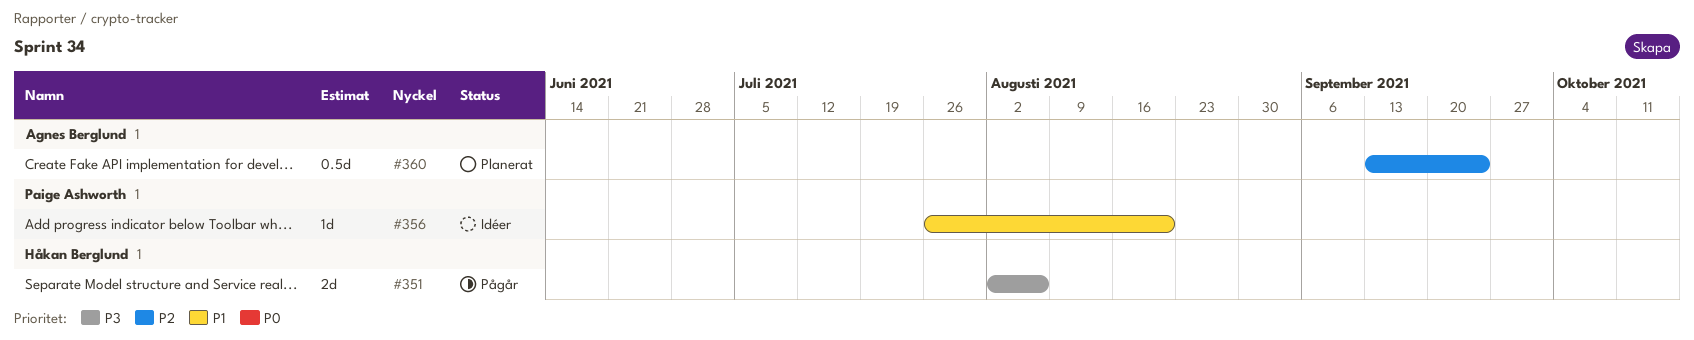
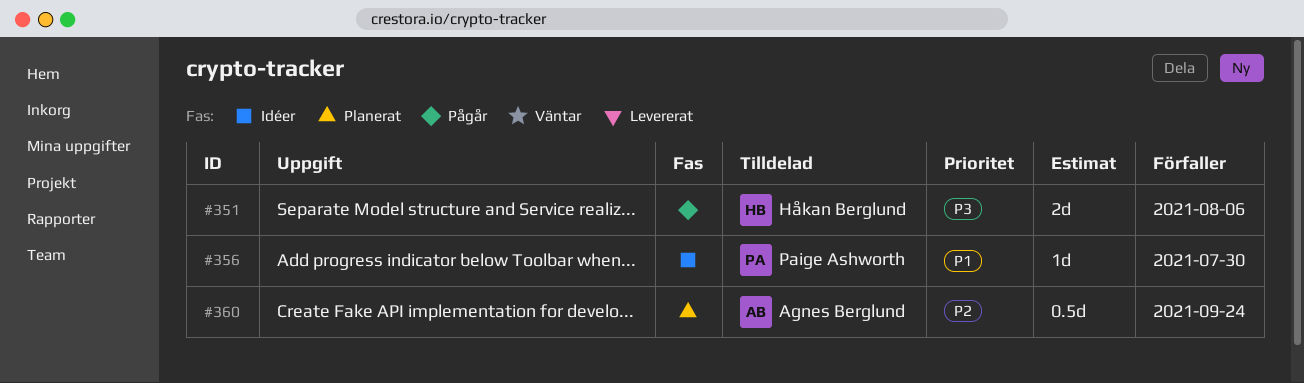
#356, due: Aug 20 -> Jul 30

